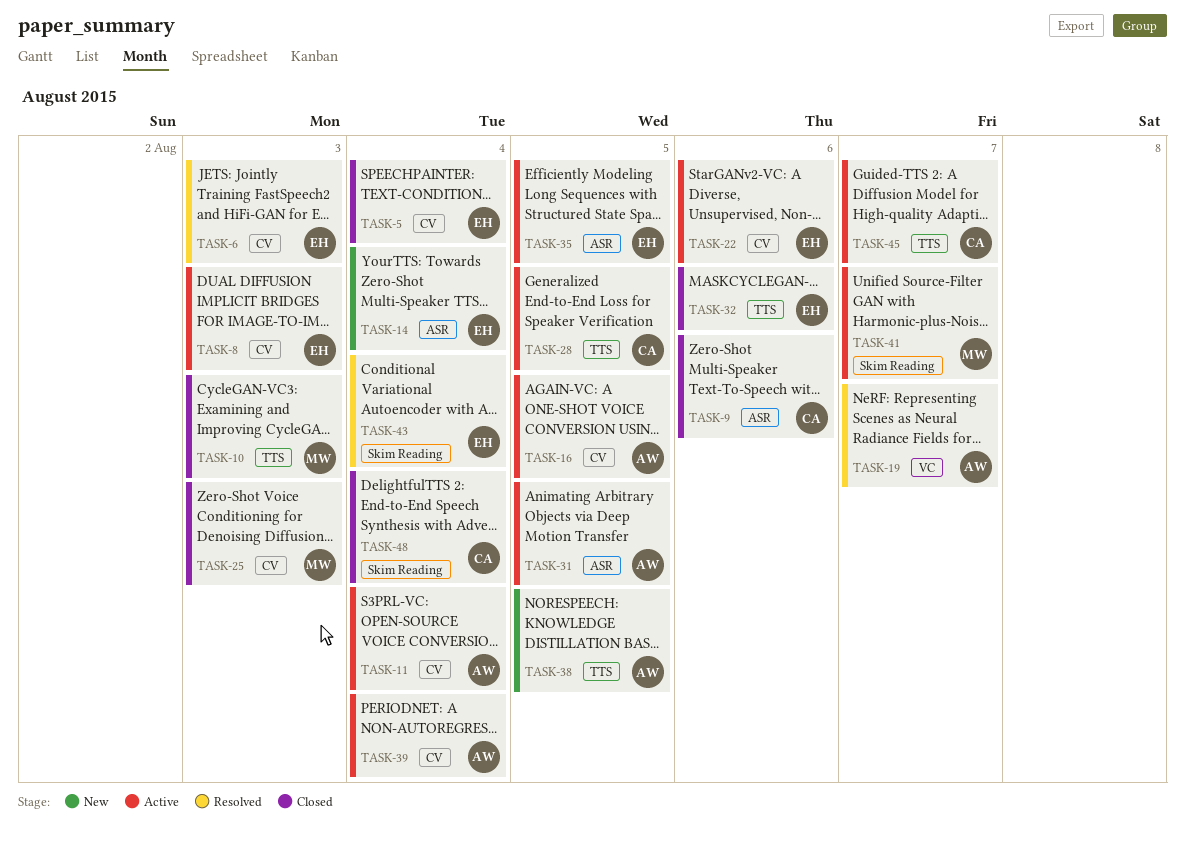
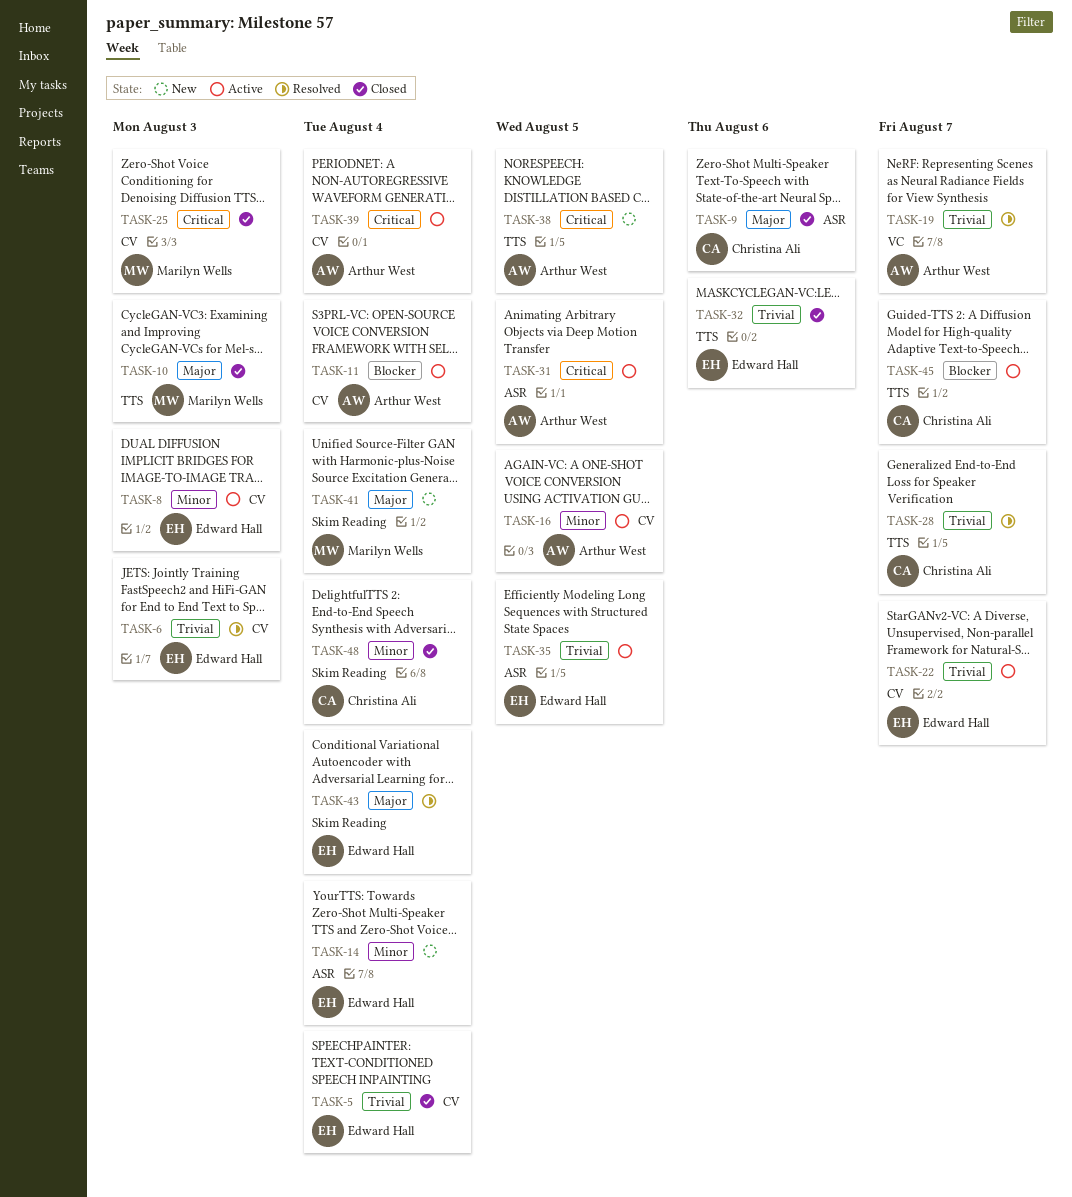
TASK-22, due: Aug 6 -> Aug 7
TASK-28, status: Active -> Resolved
TASK-28, due: Aug 5 -> Aug 7
TASK-41, status: Active -> New
TASK-41, due: Aug 7 -> Aug 4

